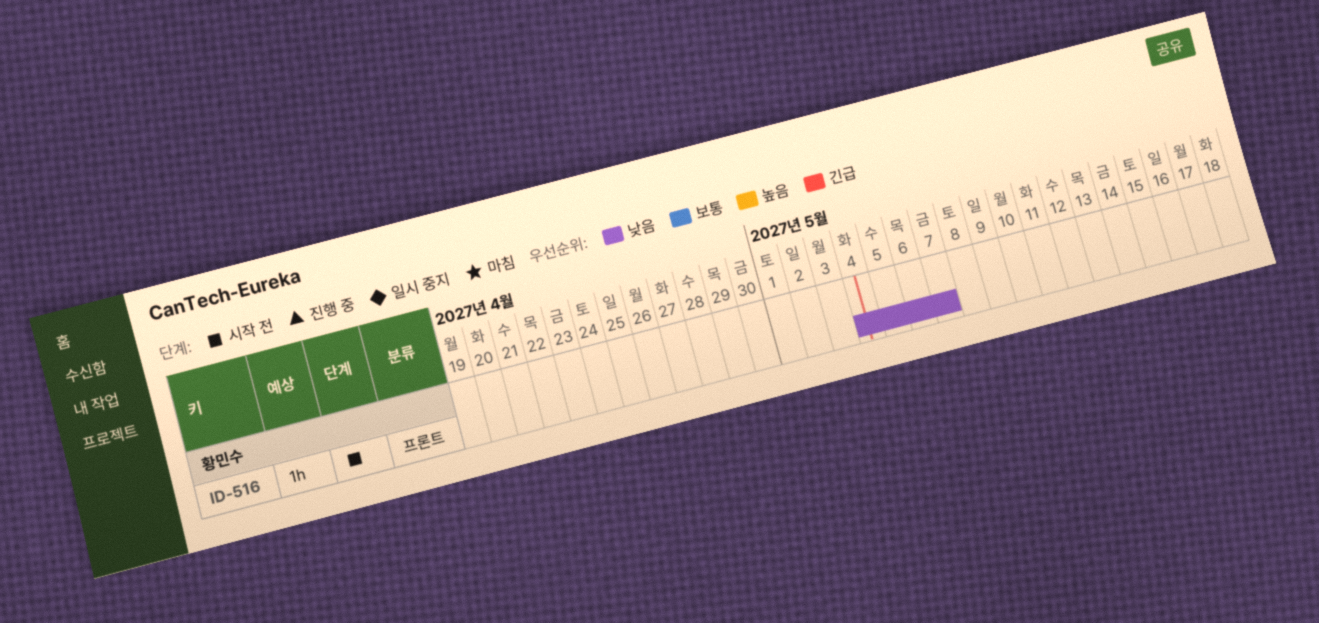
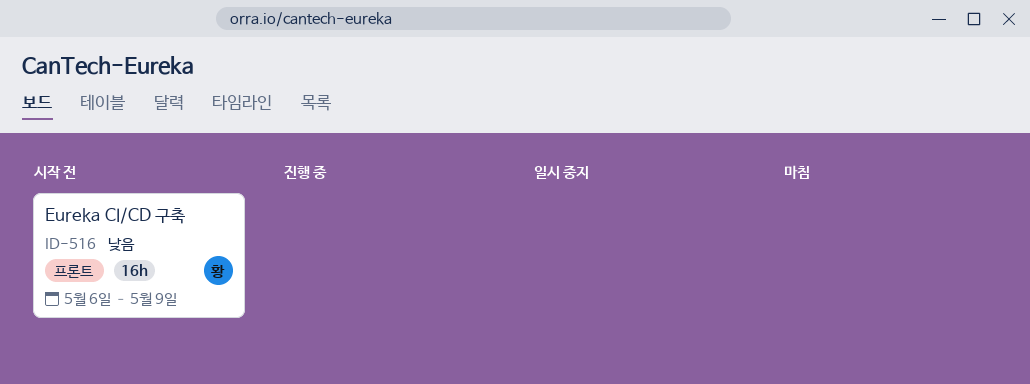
ID-516, estimate: 1h -> 16h
ID-516, start: May 4 -> May 6
ID-516, due: May 7 -> May 9

